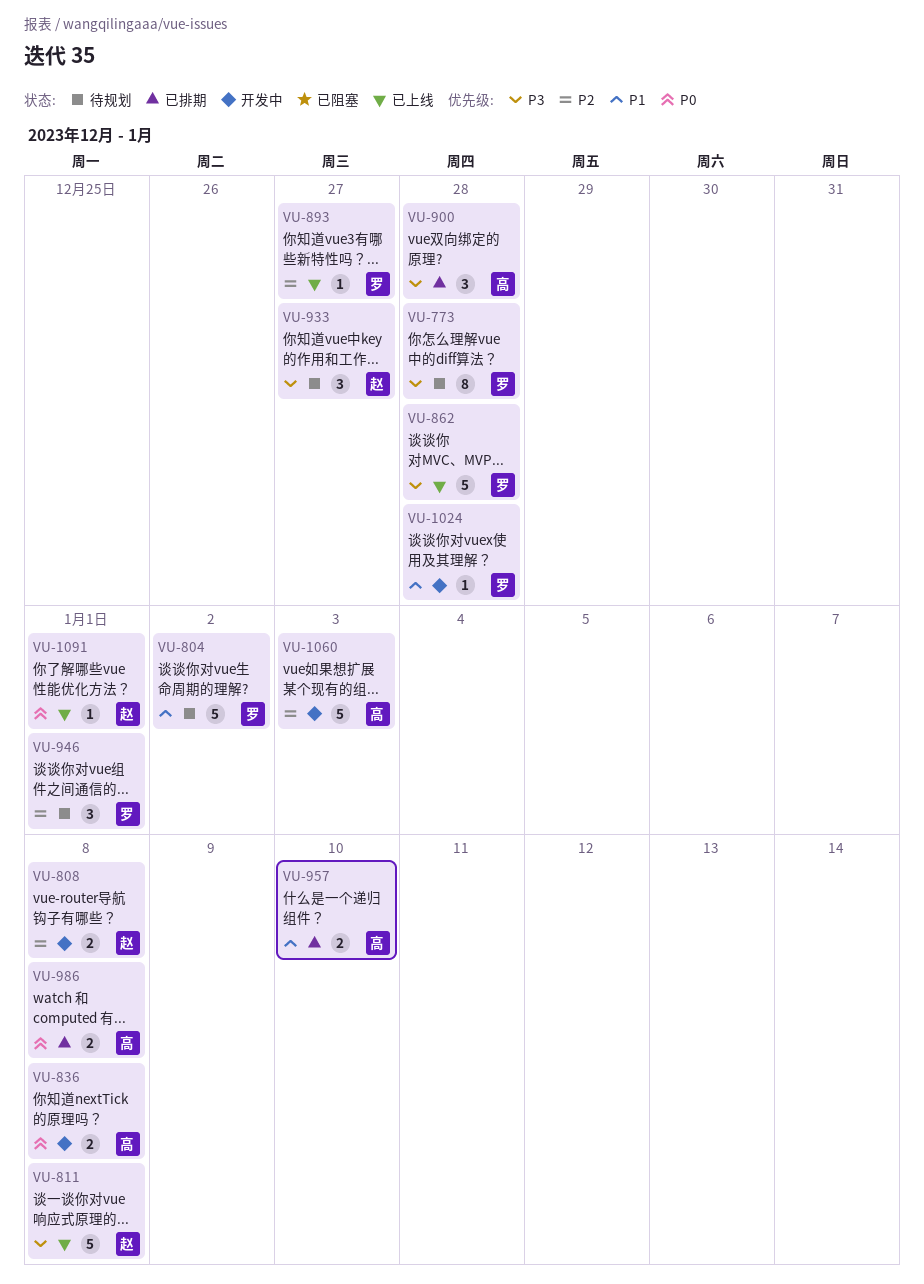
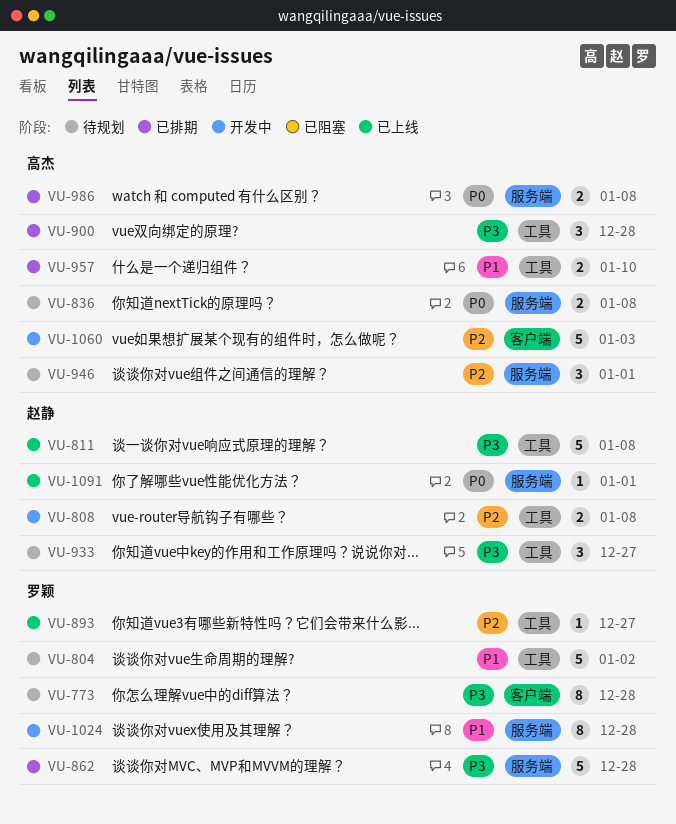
VU-836, status: 开发中 -> 待规划
VU-862, status: 已上线 -> 已排期
VU-946, owner: 罗颖 -> 高杰
VU-1024, estimate: 1 -> 8

